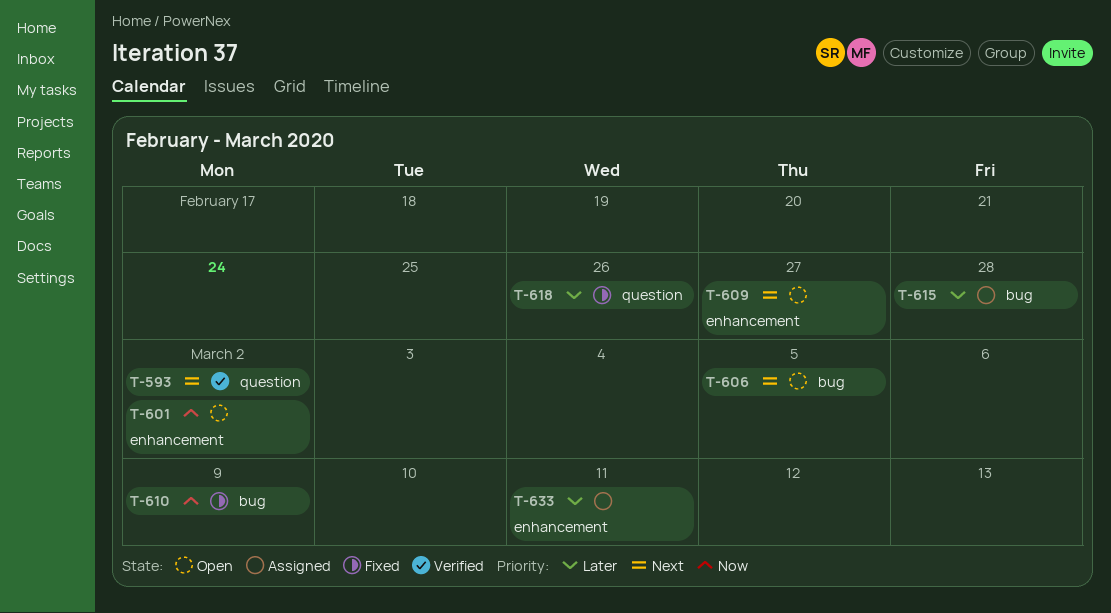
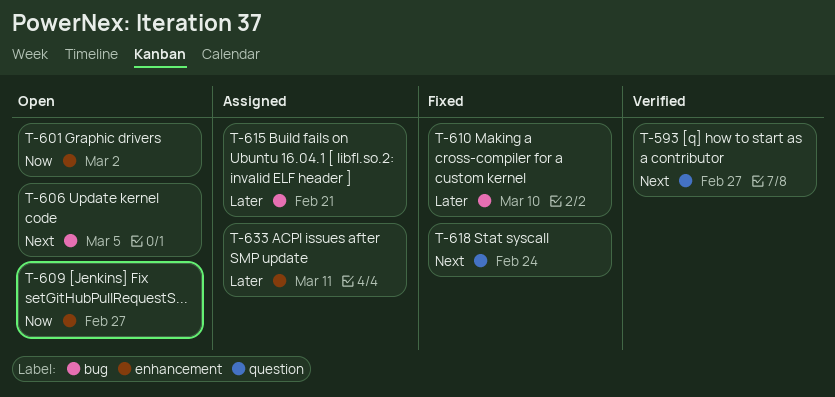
T-593, due: Mar 2 -> Feb 27
T-609, priority: Next -> Now
T-610, priority: Now -> Later
T-610, due: Mar 9 -> Mar 10
T-615, due: Feb 28 -> Feb 21
T-618, priority: Later -> Next
T-618, due: Feb 26 -> Feb 24

